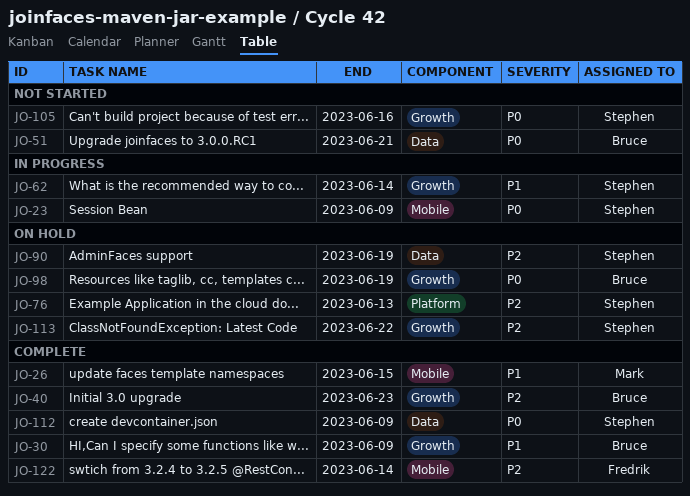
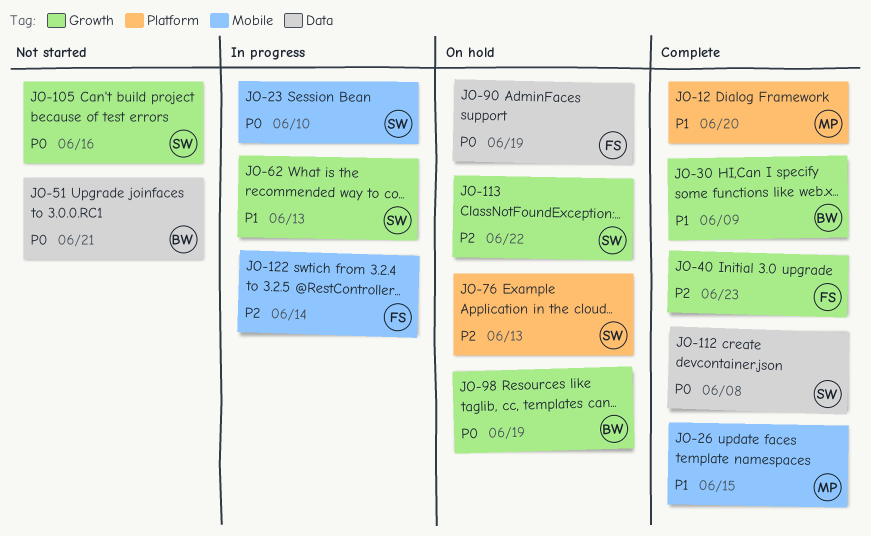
JO-12: none -> present
JO-23, due: Jun 9 -> Jun 10
JO-40, owner: Bruce -> Fredrik
JO-62, due: Jun 14 -> Jun 13
JO-90, owner: Stephen -> Fredrik
JO-90, priority: P2 -> P0
JO-112, due: Jun 9 -> Jun 8
JO-122, status: Complete -> In progress

